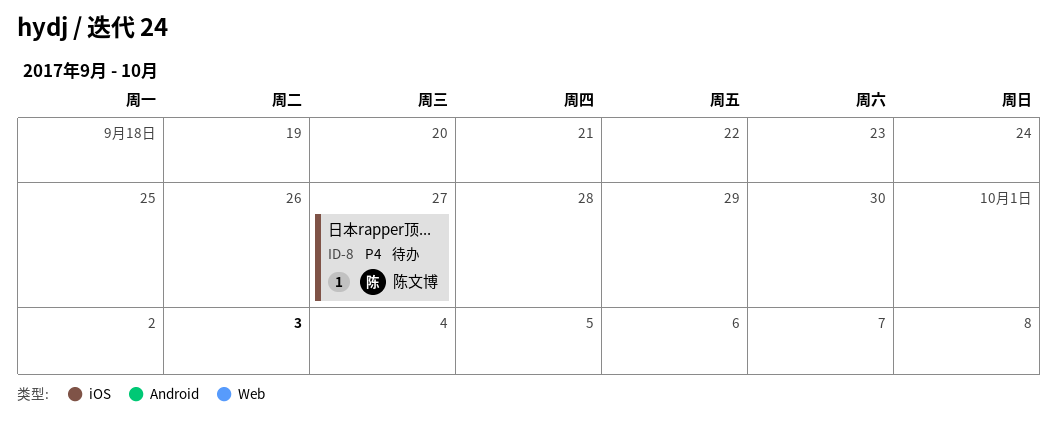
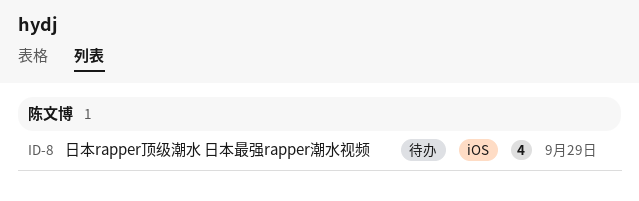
ID-8, estimate: 1 -> 4
ID-8, due: Sep 27 -> Sep 29

